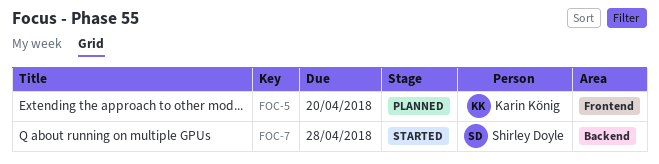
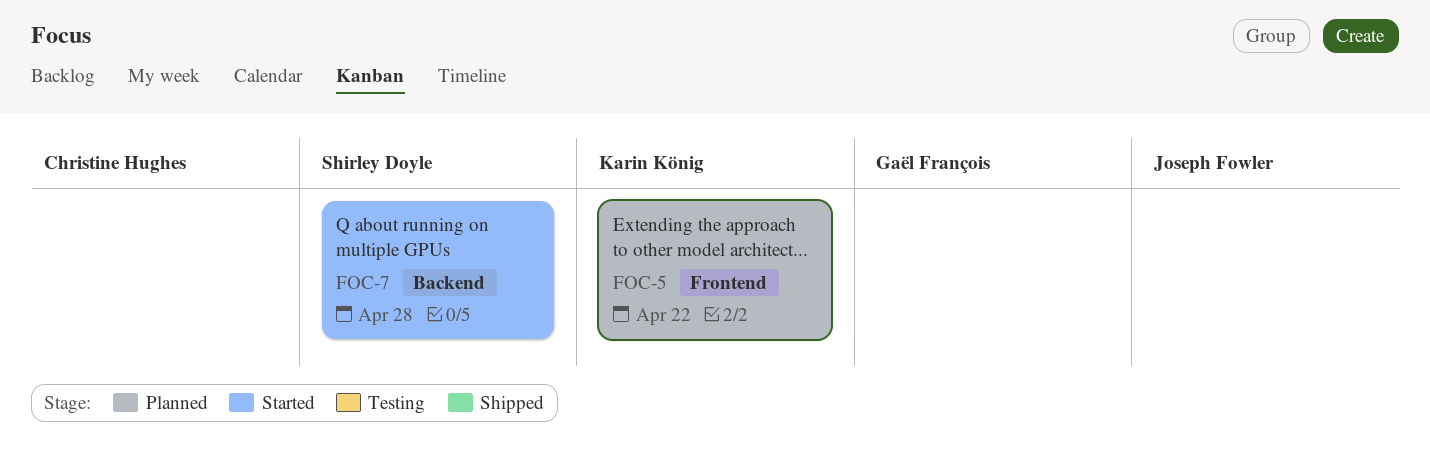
FOC-5, due: Apr 20 -> Apr 22

